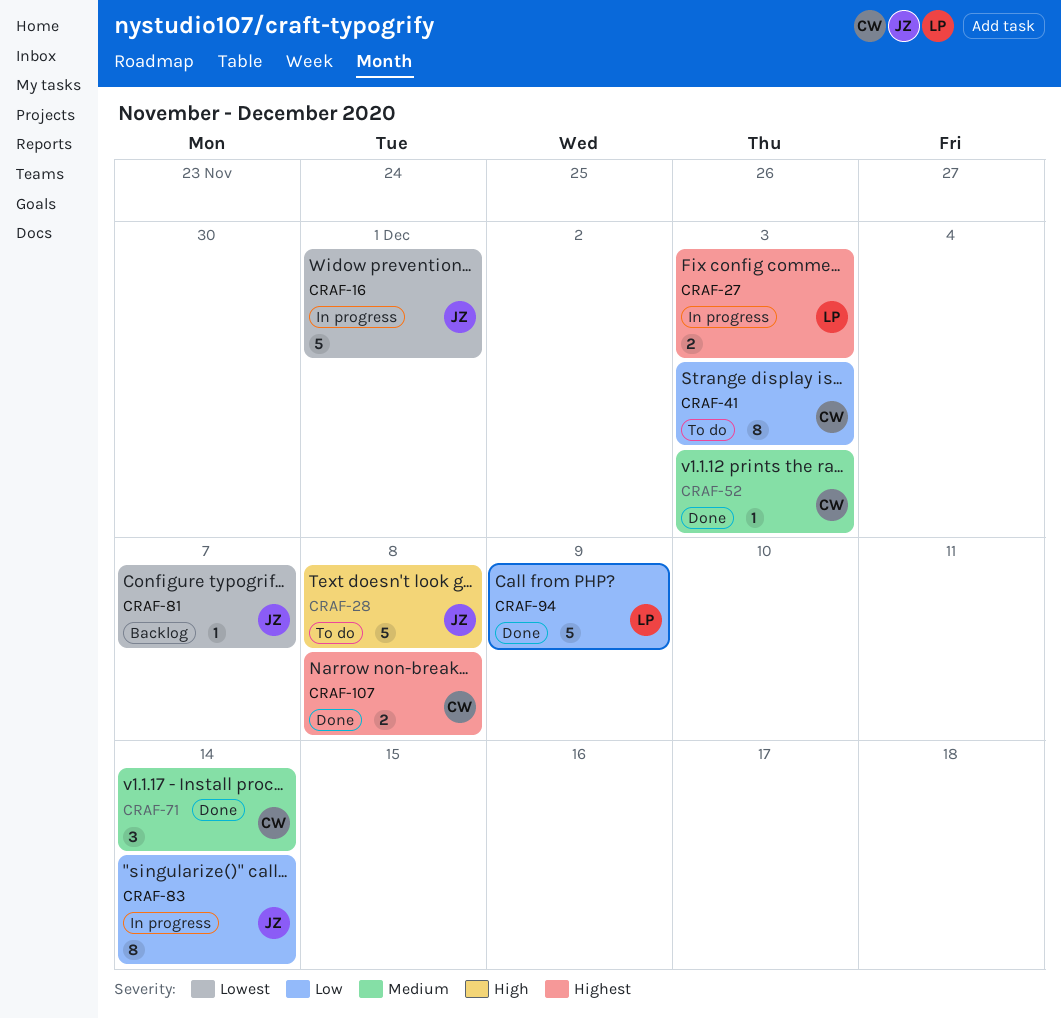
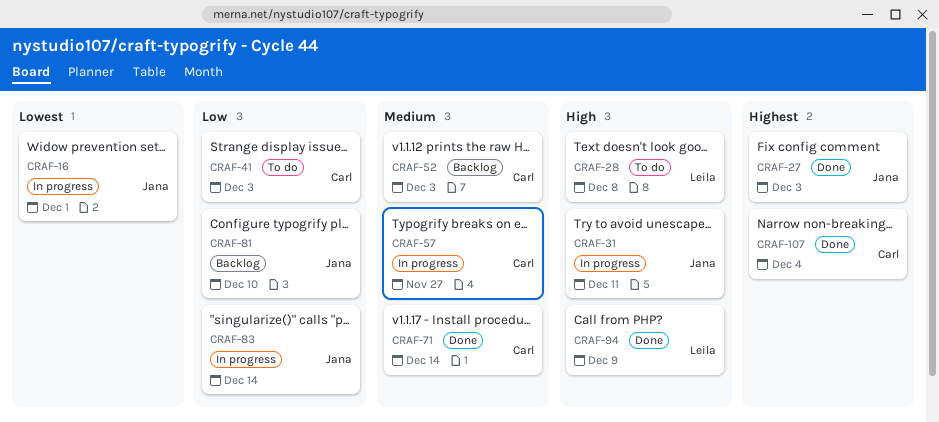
CRAF-27, status: In progress -> Done
CRAF-27, owner: Leila -> Jana
CRAF-28, owner: Jana -> Leila
CRAF-31: none -> present
CRAF-52, status: Done -> Backlog
CRAF-57: none -> present
CRAF-81, priority: Lowest -> Low
CRAF-81, due: Dec 7 -> Dec 10
CRAF-94, priority: Low -> High
CRAF-107, due: Dec 8 -> Dec 4

